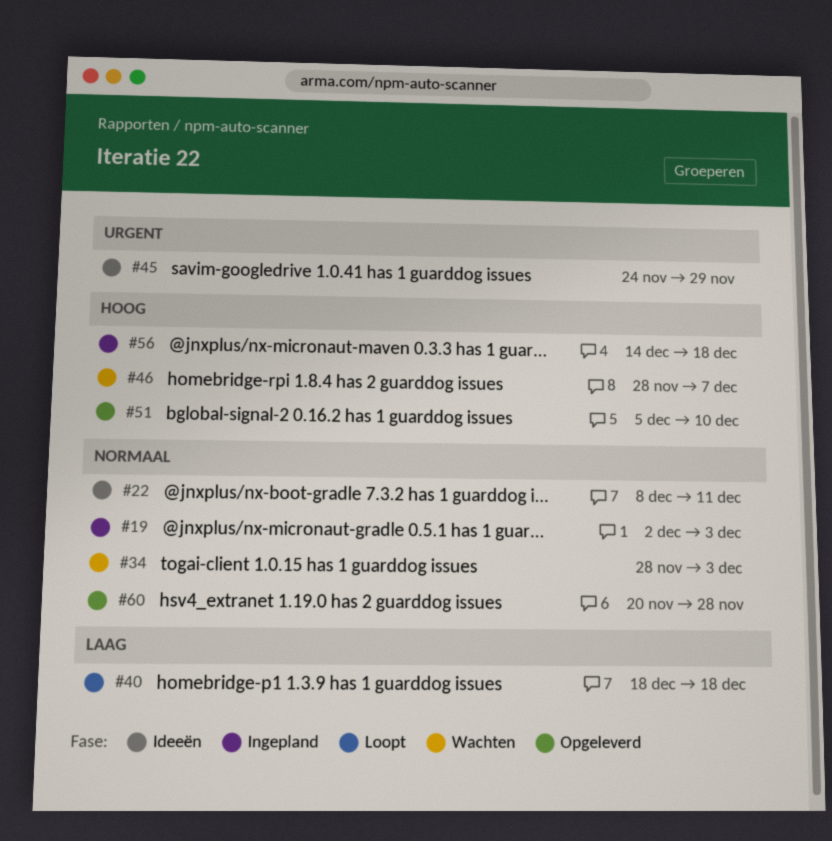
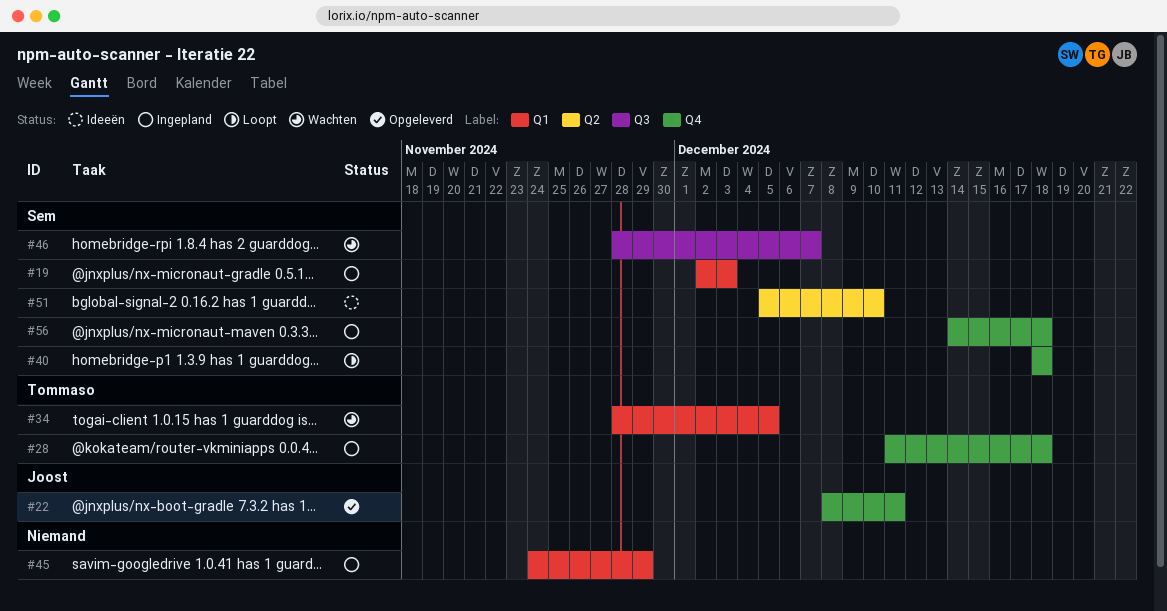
#22, status: Ideeën -> Opgeleverd
#28: none -> present
#34, due: Dec 3 -> Dec 5
#45, status: Ideeën -> Ingepland
#51, status: Opgeleverd -> Ideeën
#60: present -> none

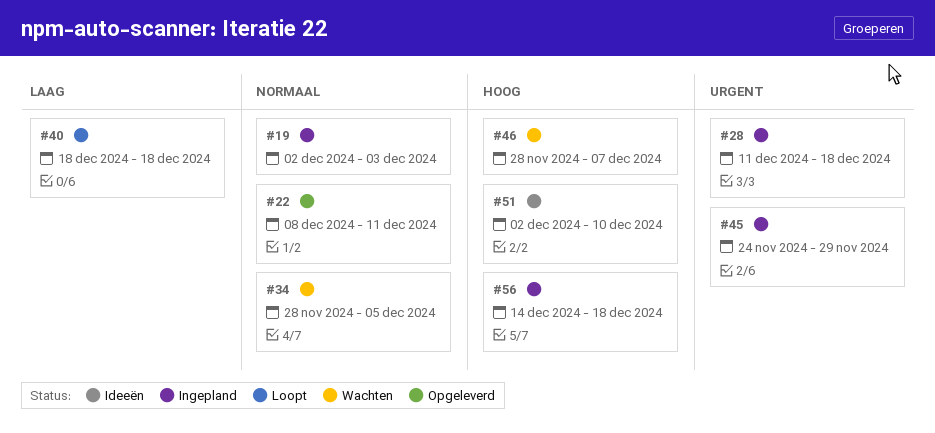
#51, start: Dec 5 -> Dec 2

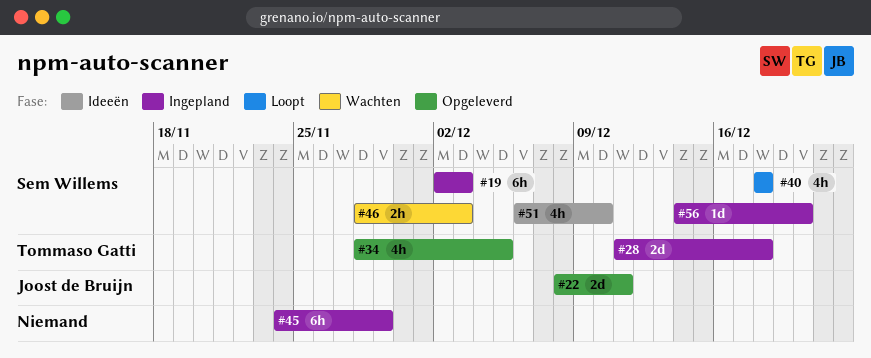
#34, status: Wachten -> Opgeleverd
#46, due: Dec 7 -> Dec 3
#51, start: Dec 2 -> Dec 6
#56, due: Dec 18 -> Dec 20

